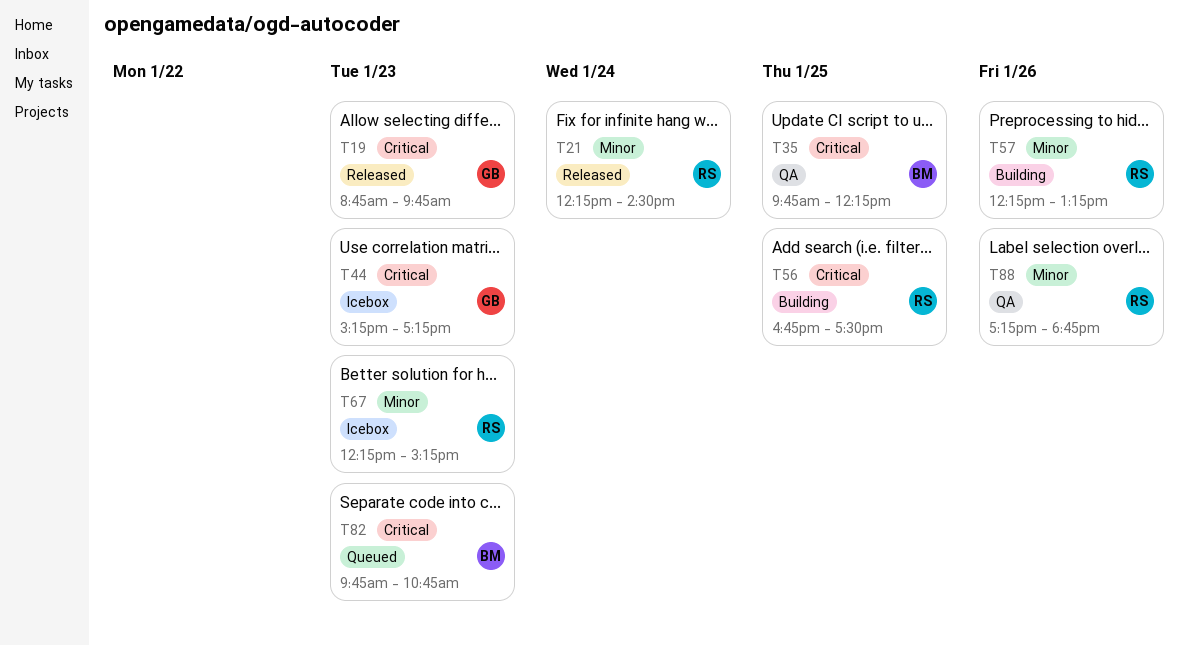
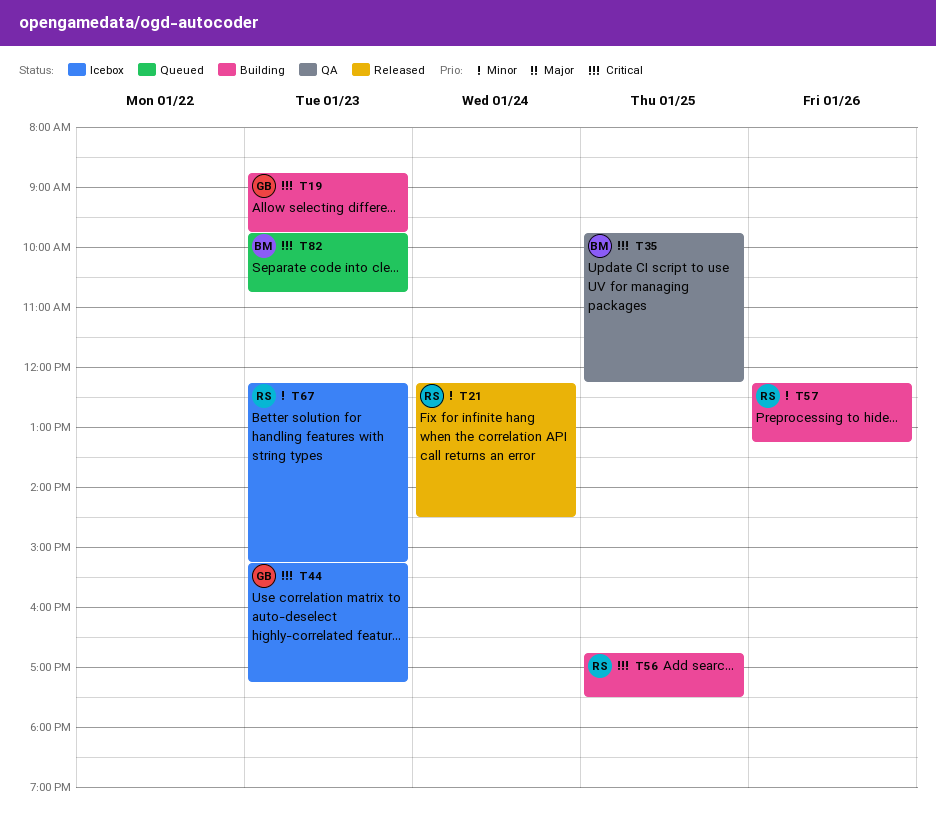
T19, status: Released -> Building
T88: present -> none

